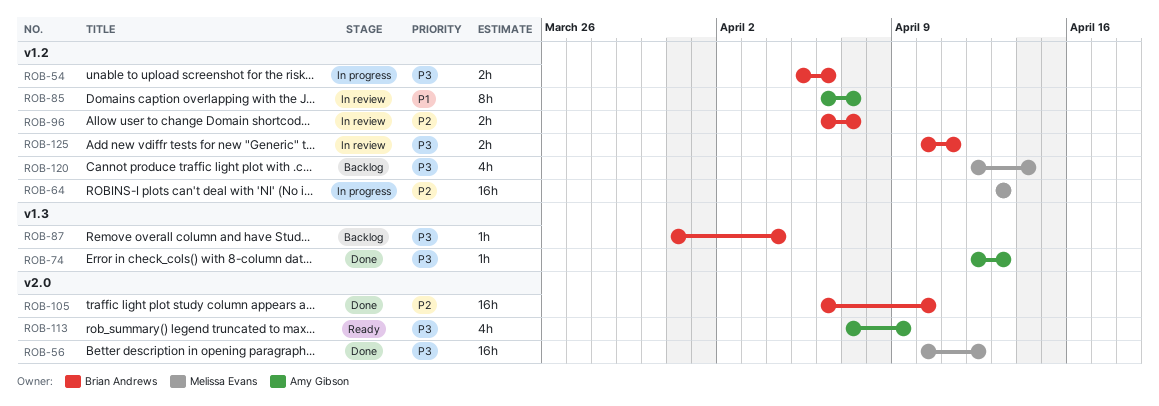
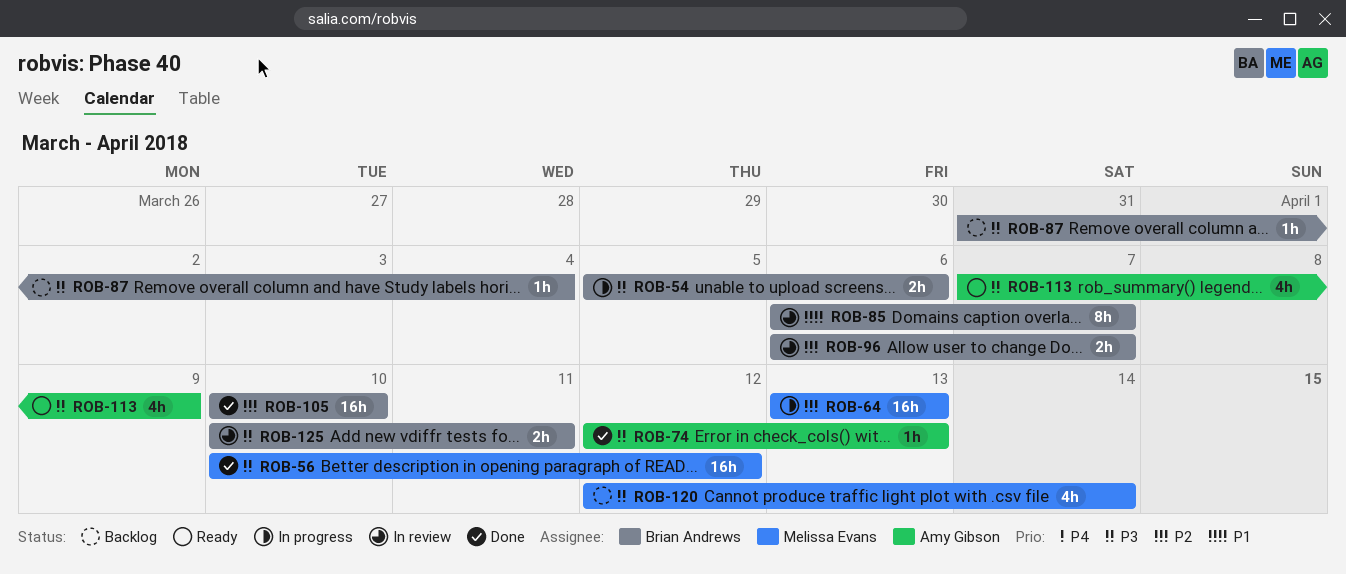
ROB-85, owner: Amy Gibson -> Brian Andrews
ROB-105, start: Apr 6 -> Apr 10

